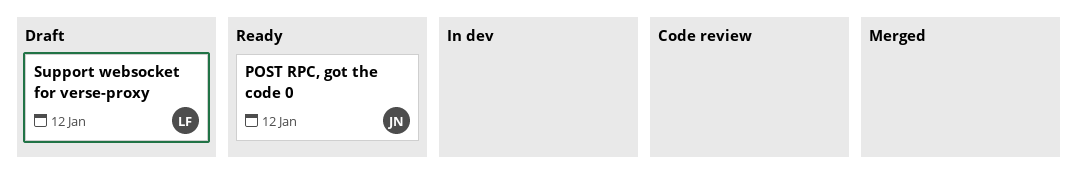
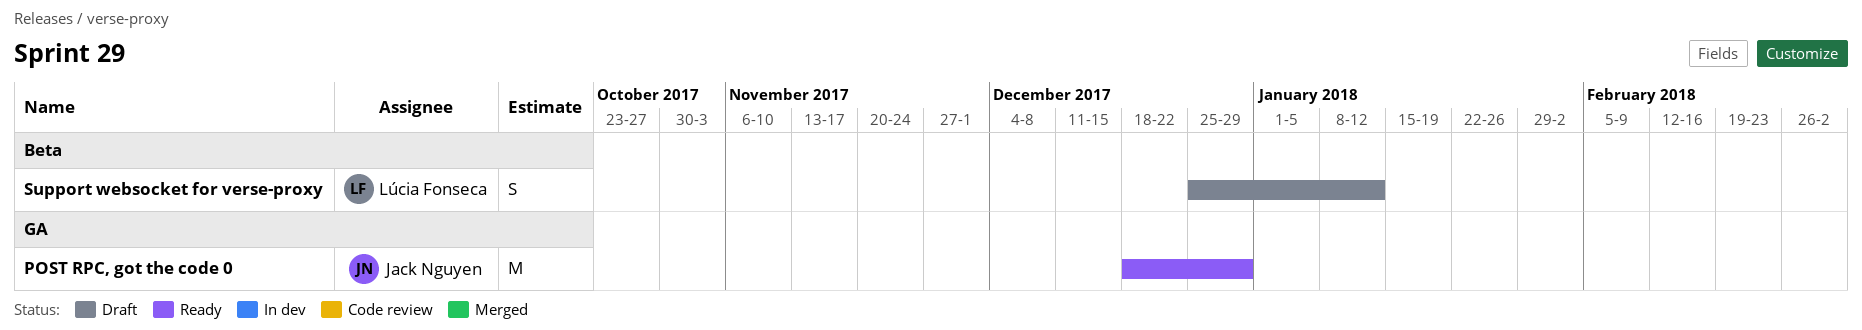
POST RPC, got the code 0, due: Jan 12 -> Dec 29

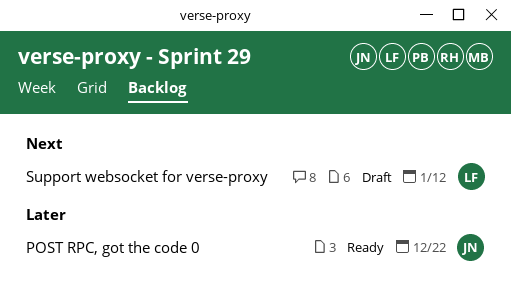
POST RPC, got the code 0, due: Dec 29 -> Dec 22

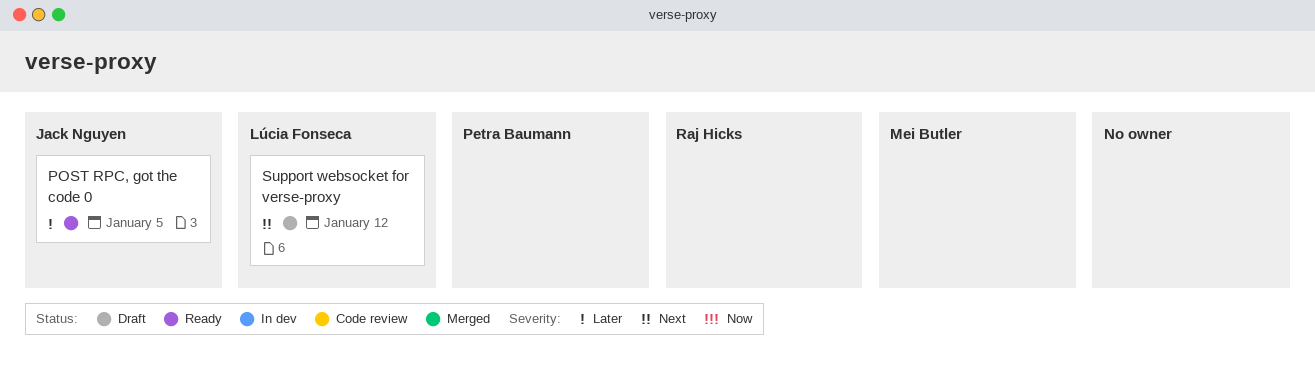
POST RPC, got the code 0, due: Dec 22 -> Jan 5

